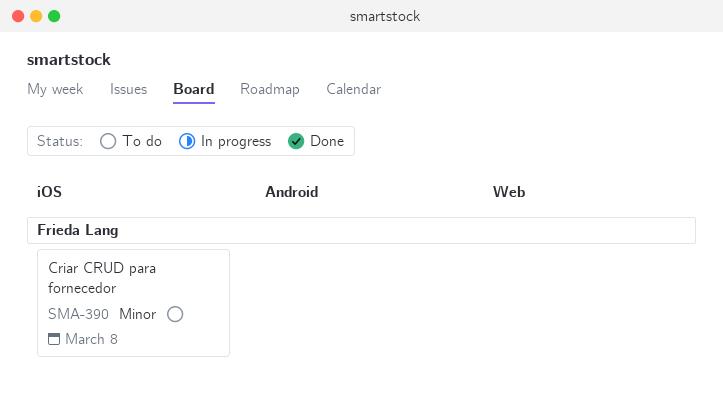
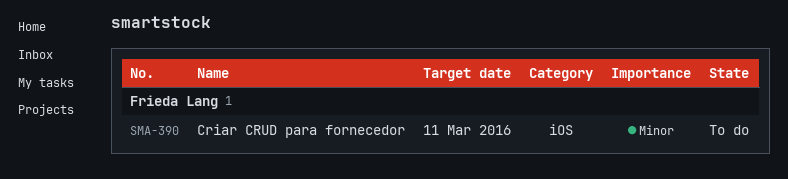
SMA-390, due: Mar 8 -> Mar 11

